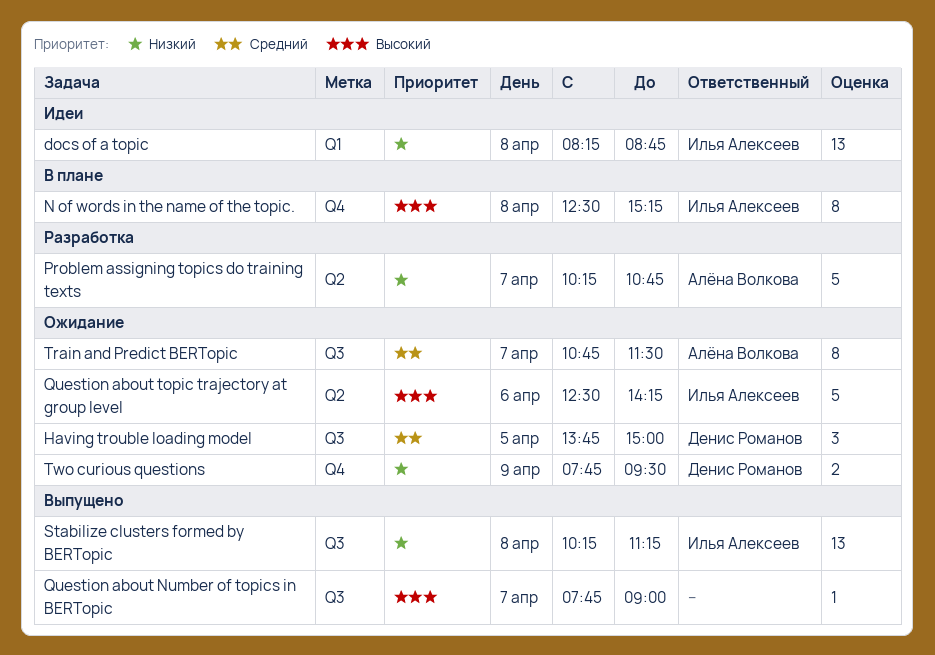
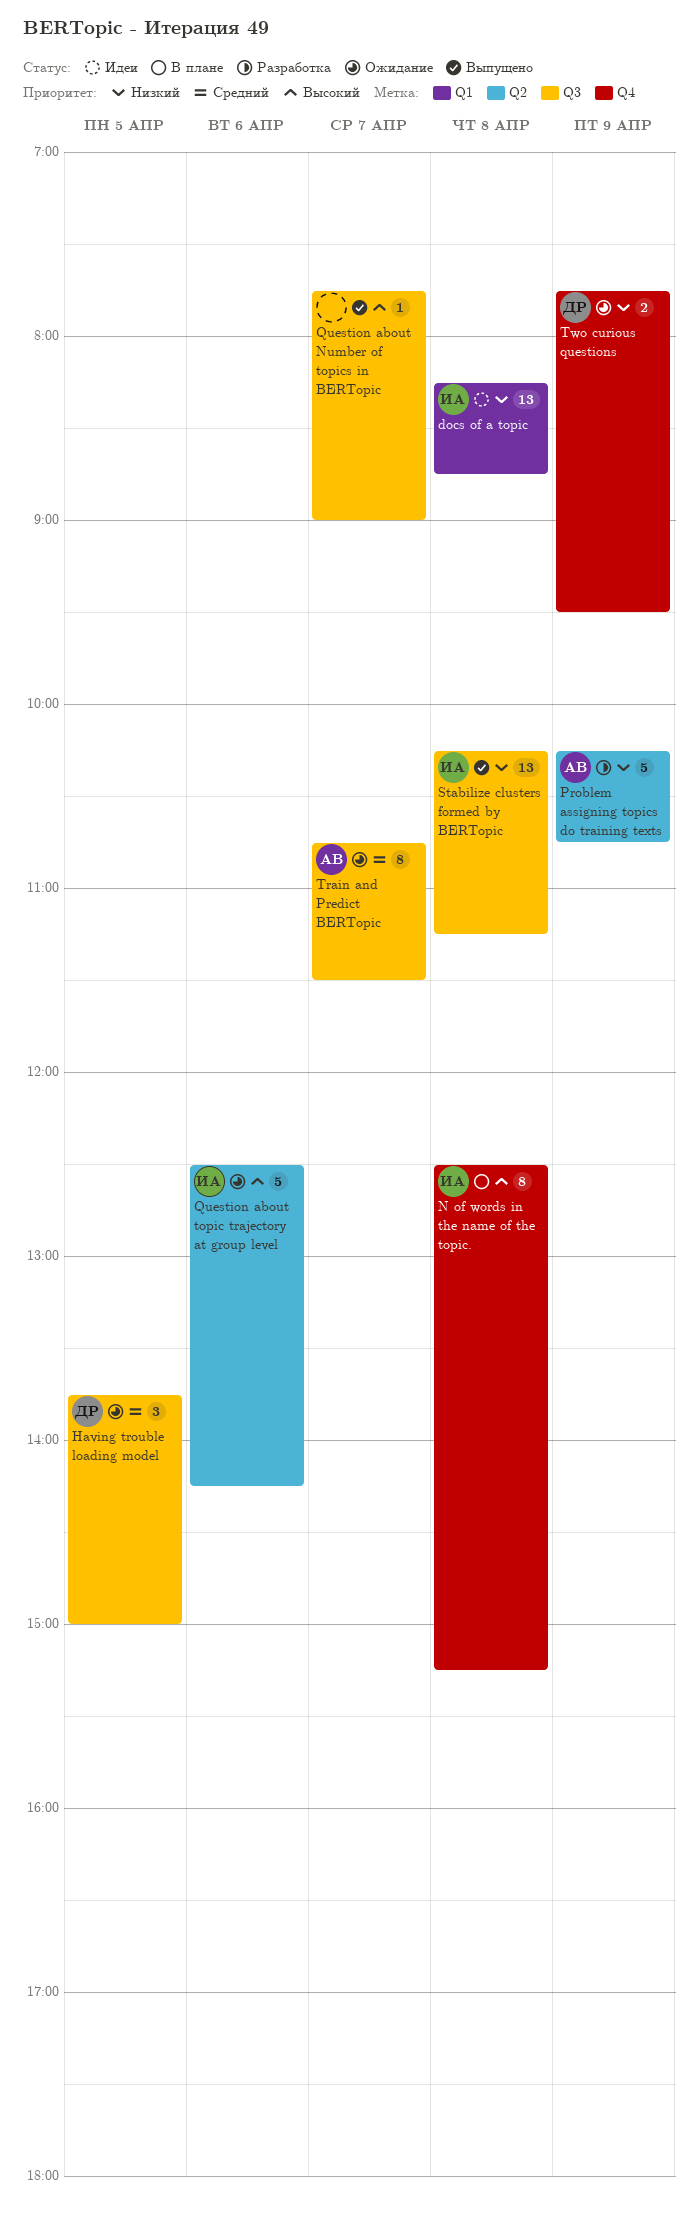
Problem assigning topics do training texts, day: Apr 7 -> Apr 9

